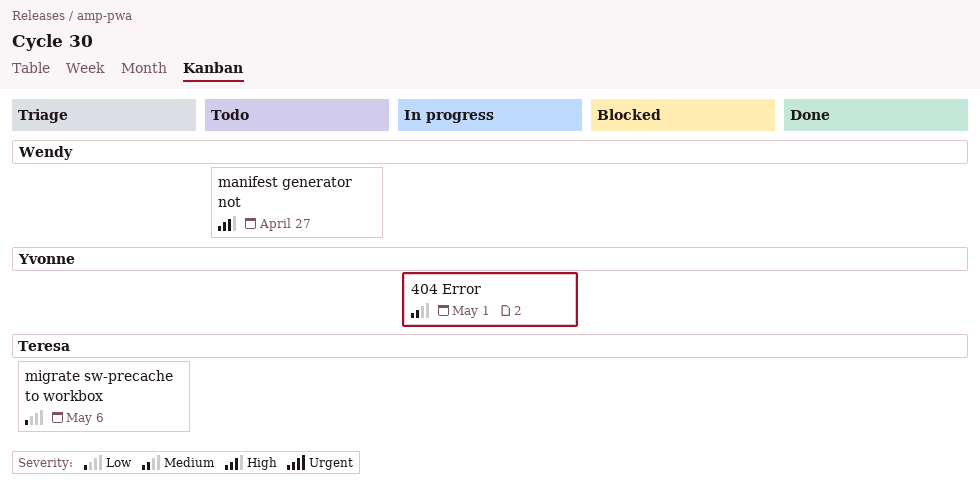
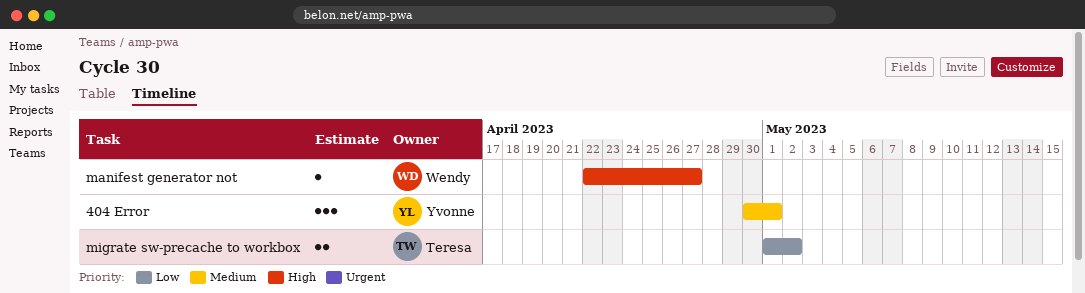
migrate sw-precache to workbox, due: May 6 -> May 2

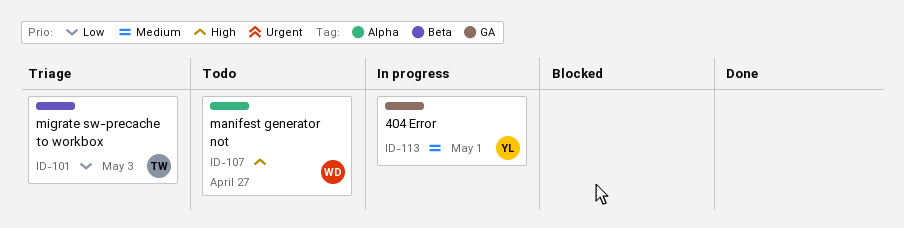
migrate sw-precache to workbox, due: May 2 -> May 3

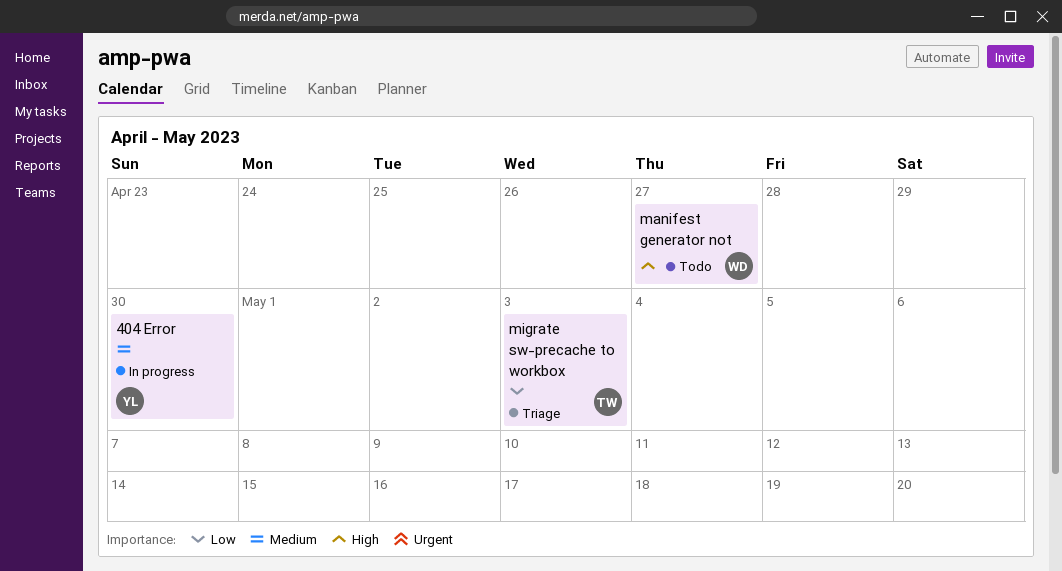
404 Error, due: May 1 -> Apr 30

